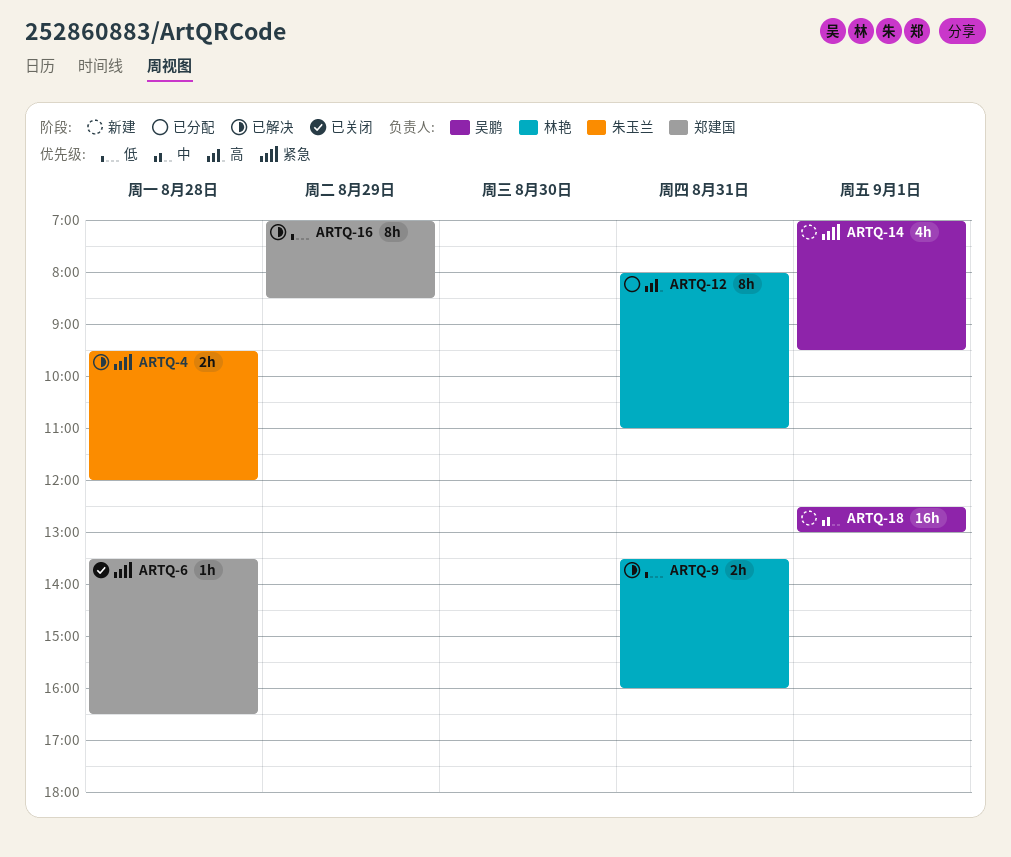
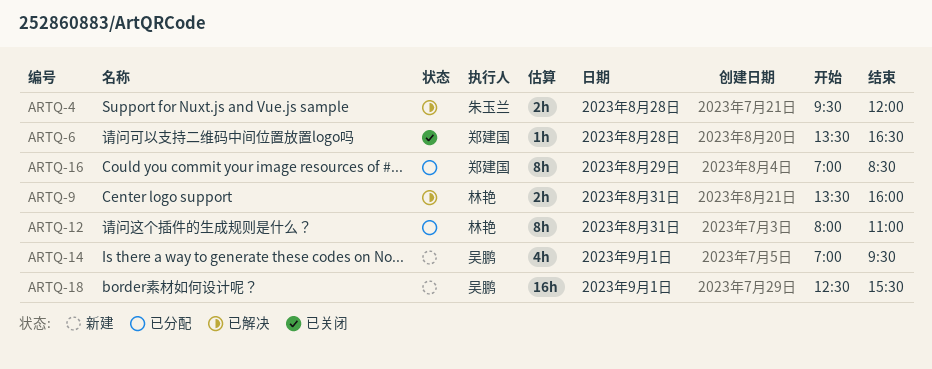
ARTQ-16, status: 已解决 -> 已分配
ARTQ-18, ends: 13:00 -> 15:30

